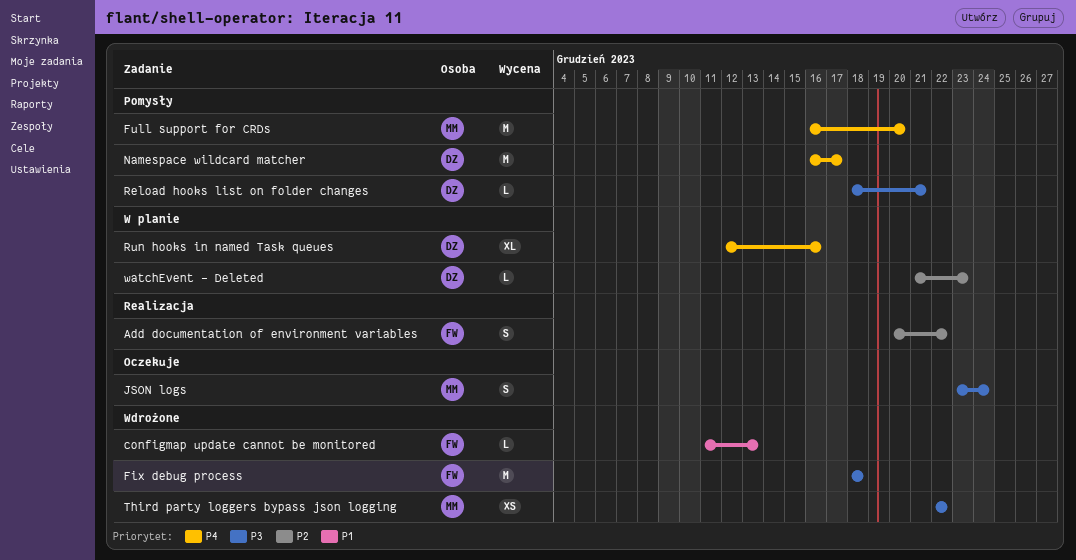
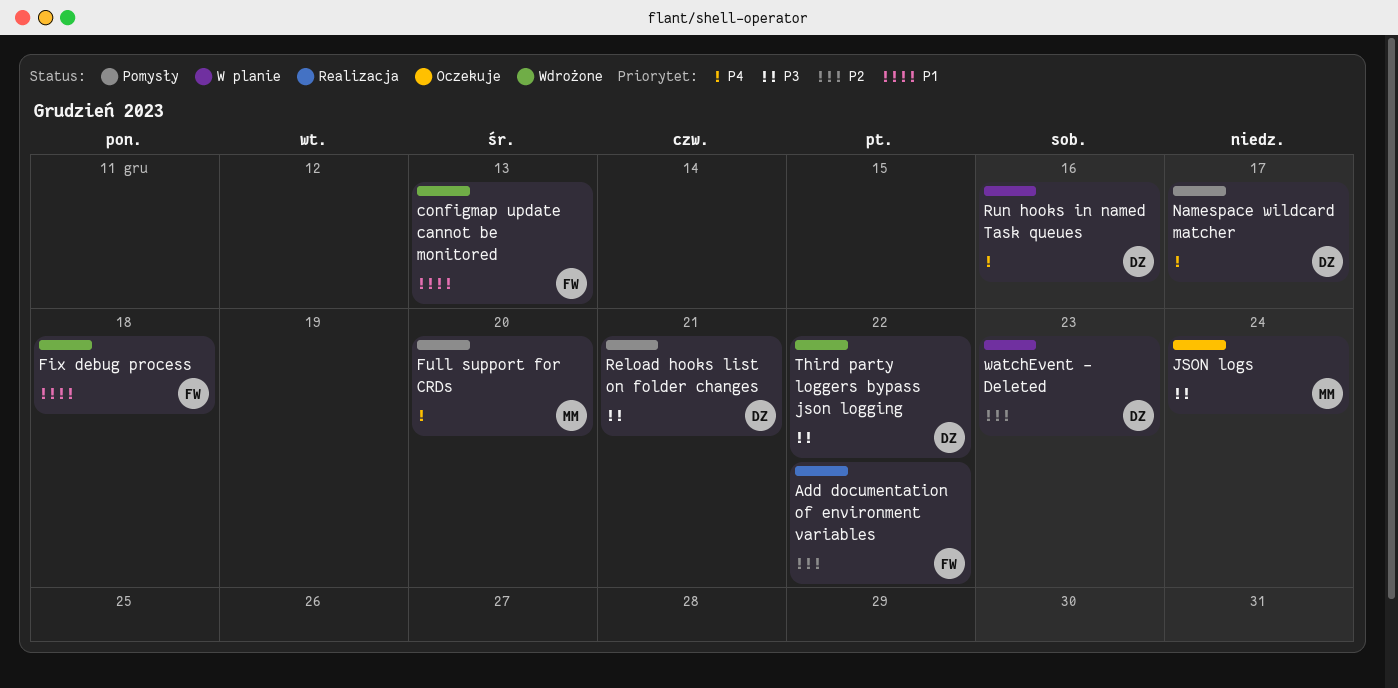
Fix debug process, priority: P3 -> P1
Third party loggers bypass json logging, owner: MM -> DZ

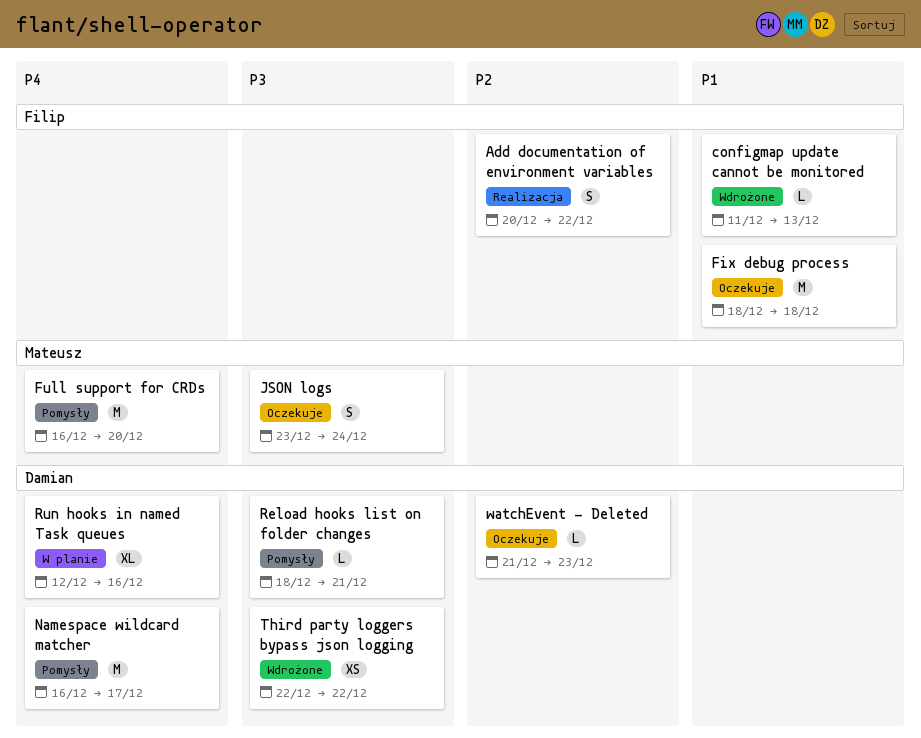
Fix debug process, status: Wdrożone -> Oczekuje
watchEvent - Deleted, status: W planie -> Oczekuje

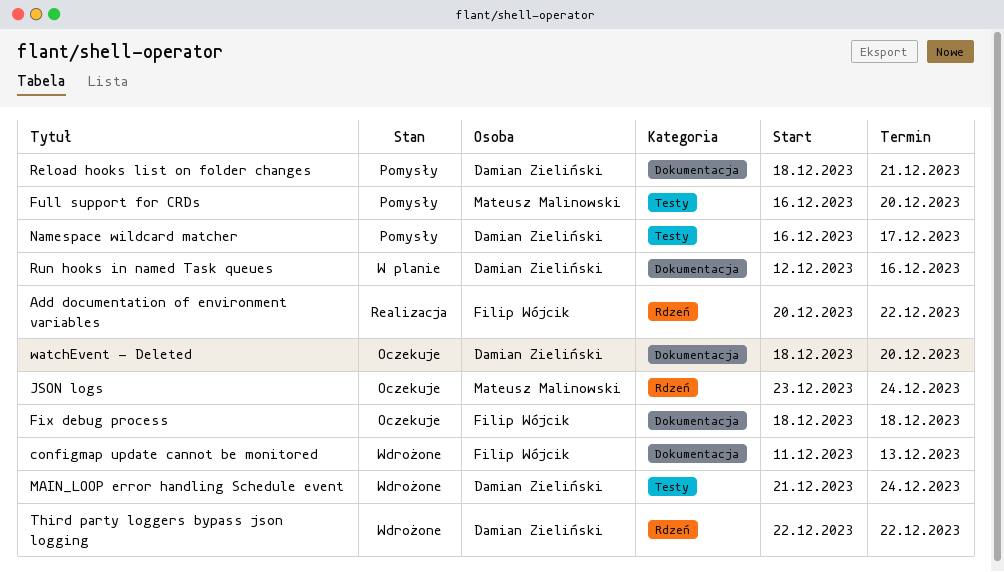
MAIN_LOOP error handling Schedule event: none -> present
watchEvent - Deleted, start: Dec 21 -> Dec 18
watchEvent - Deleted, due: Dec 23 -> Dec 20

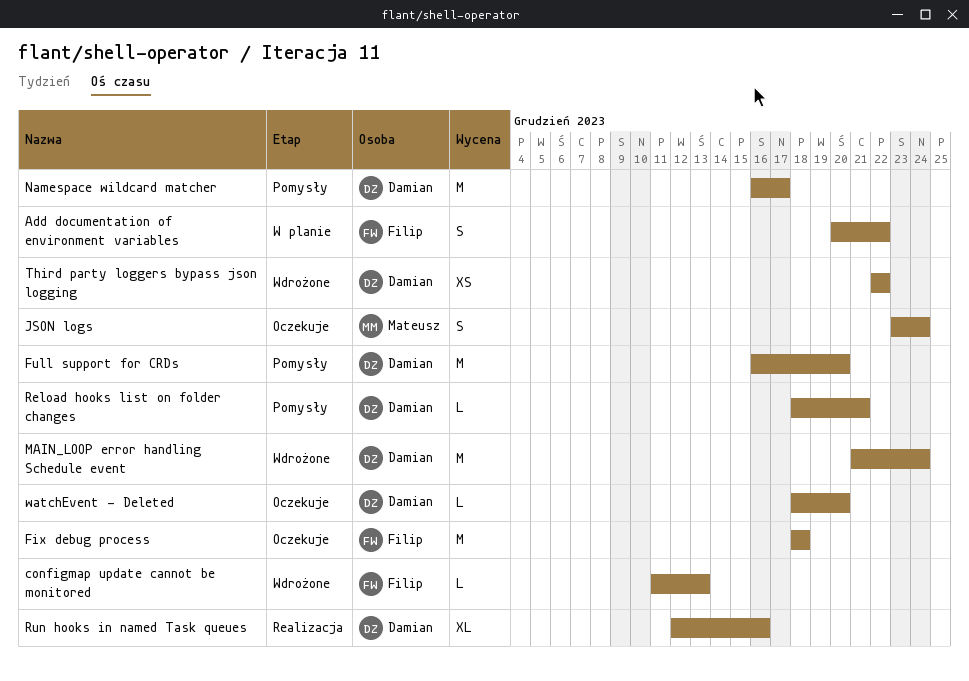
Add documentation of environment variables, status: Realizacja -> W planie
Full support for CRDs, owner: Mateusz Malinowski -> Damian Zieliński
Run hooks in named Task queues, status: W planie -> Realizacja

